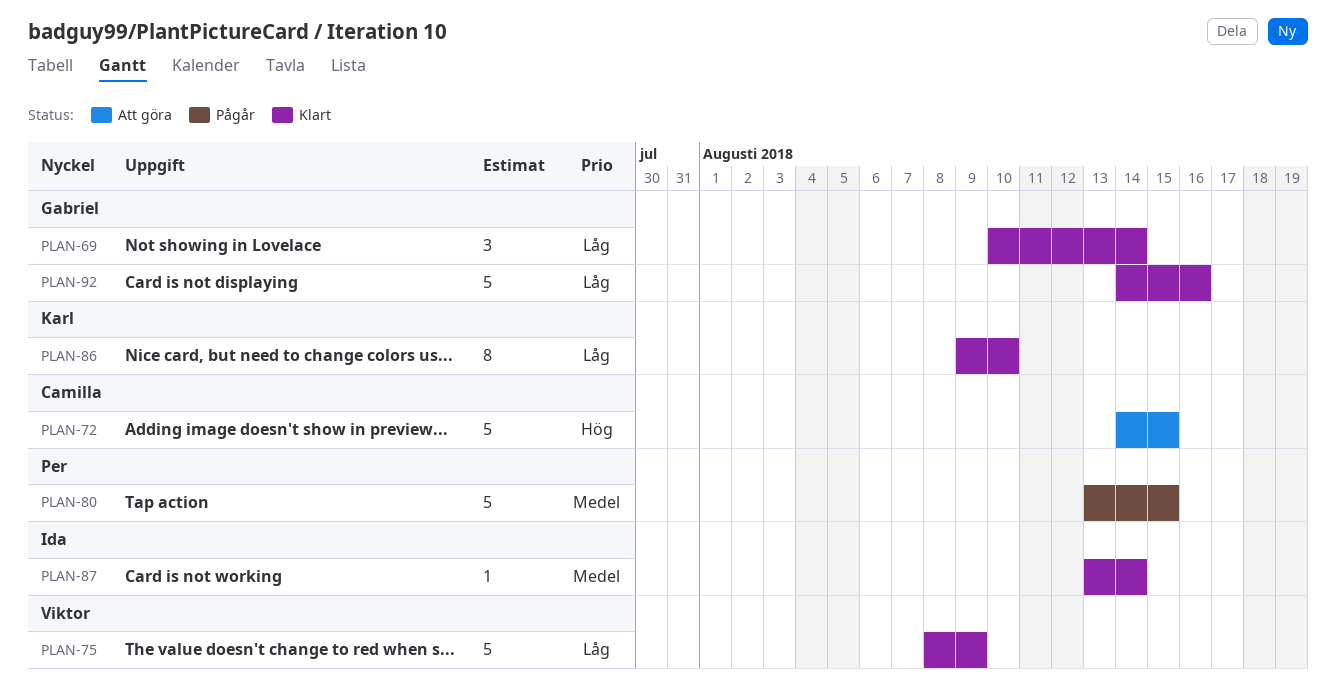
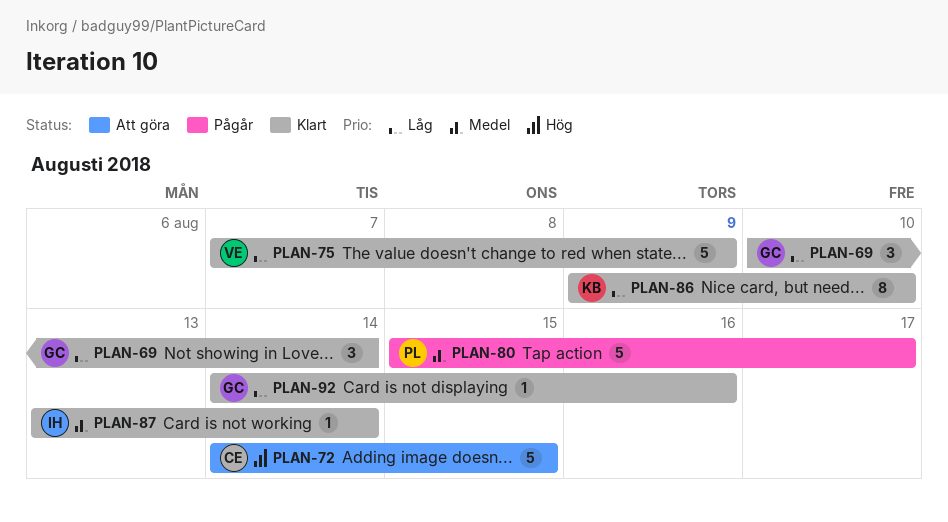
PLAN-75, start: Aug 8 -> Aug 7
PLAN-80, start: Aug 13 -> Aug 15
PLAN-80, due: Aug 15 -> Aug 17
PLAN-92, estimate: 5 -> 1

